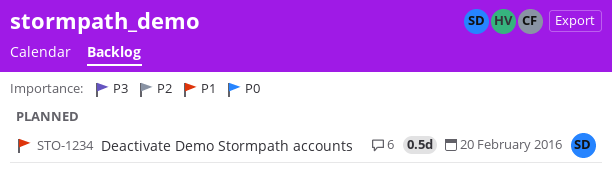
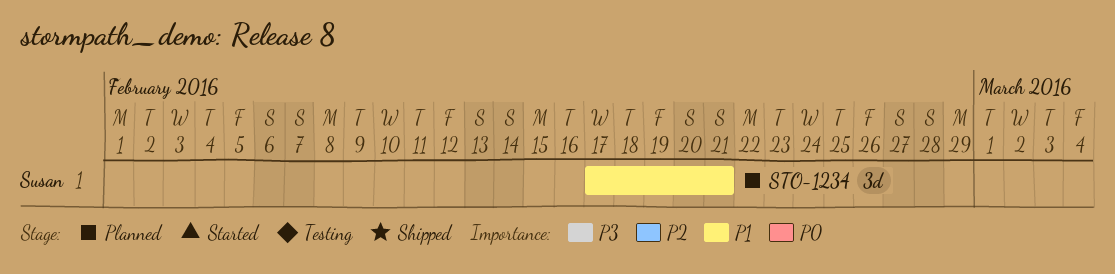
STO-1234, estimate: 0.5d -> 3d
STO-1234, due: Feb 20 -> Feb 21

